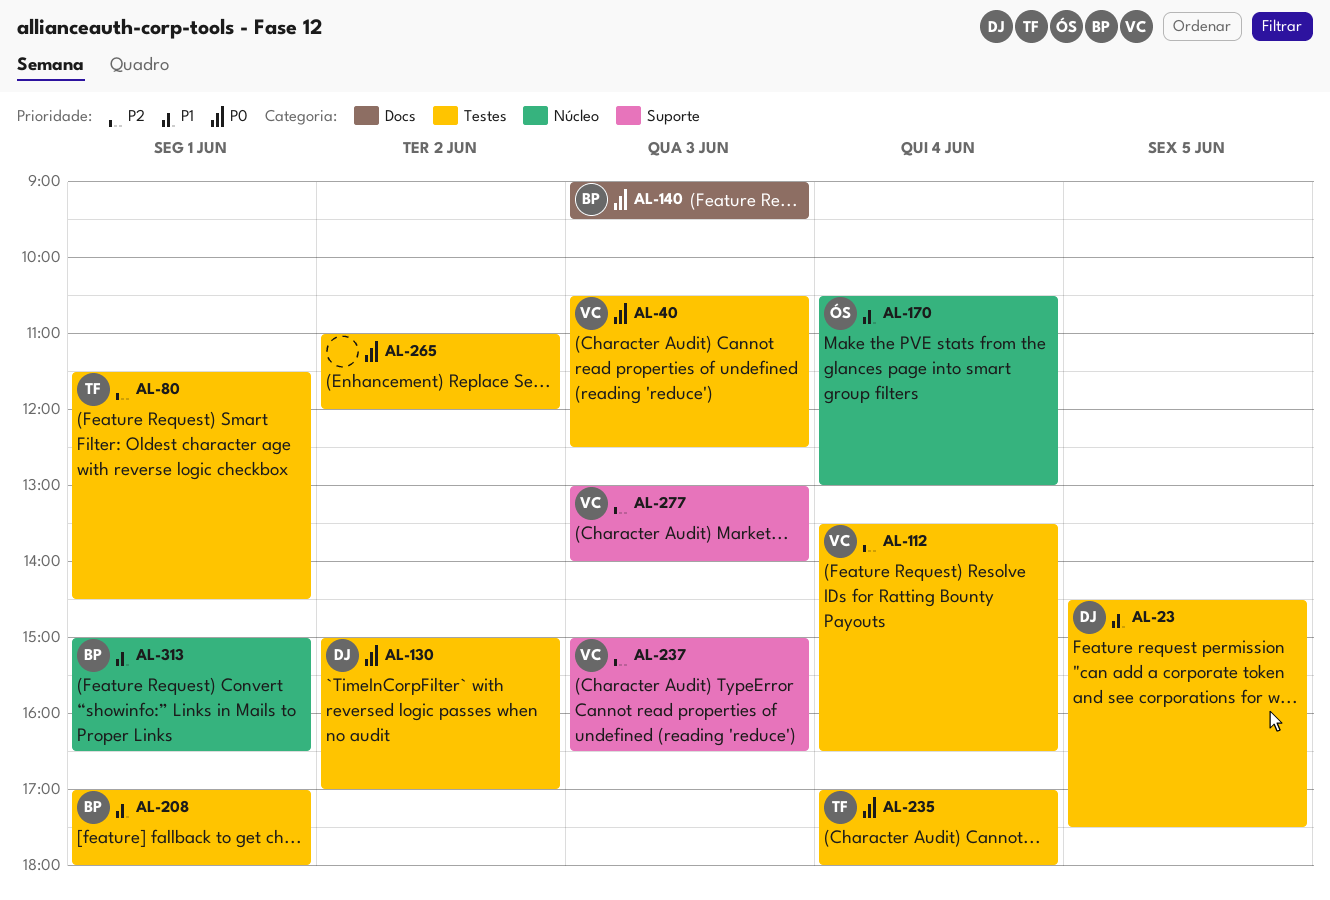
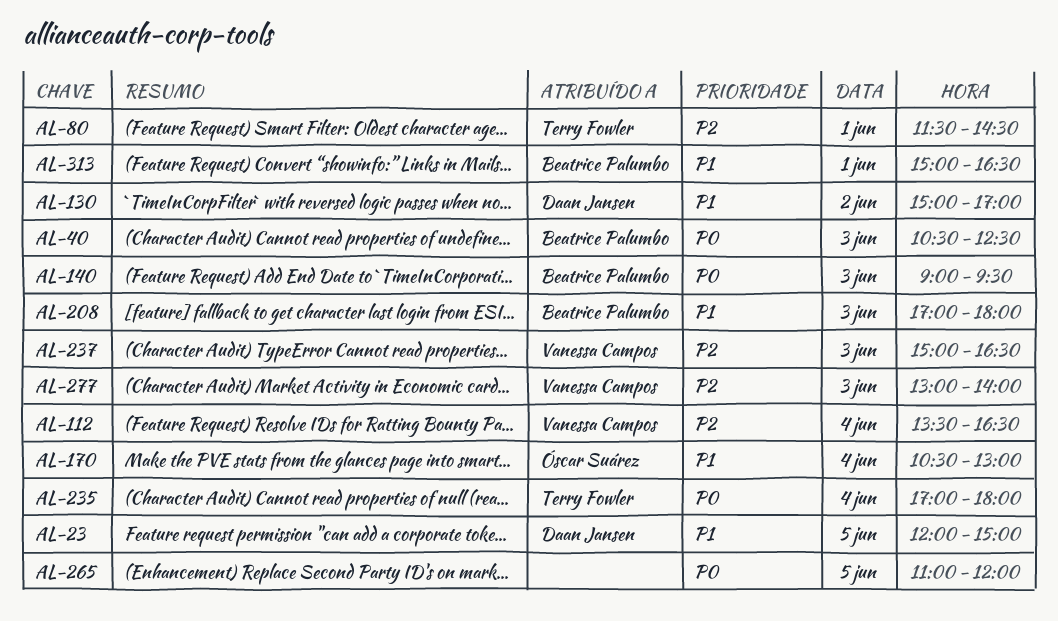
AL-23, begins: 14:30 -> 12:00
AL-23, ends: 17:30 -> 15:00
AL-40, owner: Vanessa Campos -> Beatrice Palumbo
AL-130, priority: P0 -> P1
AL-208, day: Jun 1 -> Jun 3
AL-265, day: Jun 2 -> Jun 5

